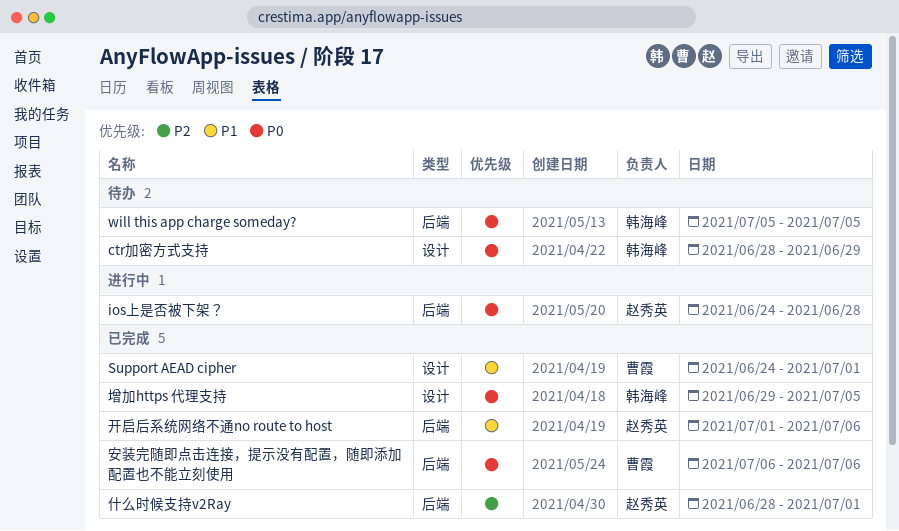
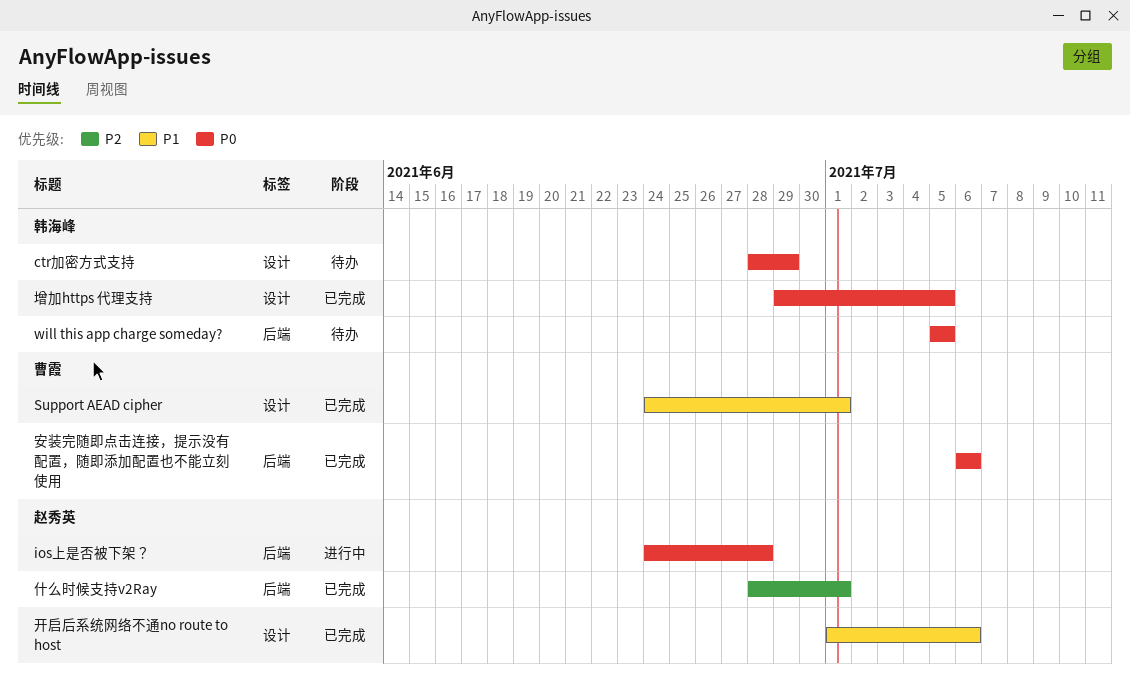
开启后系统网络不通no route to host, label: 后端 -> 设计

